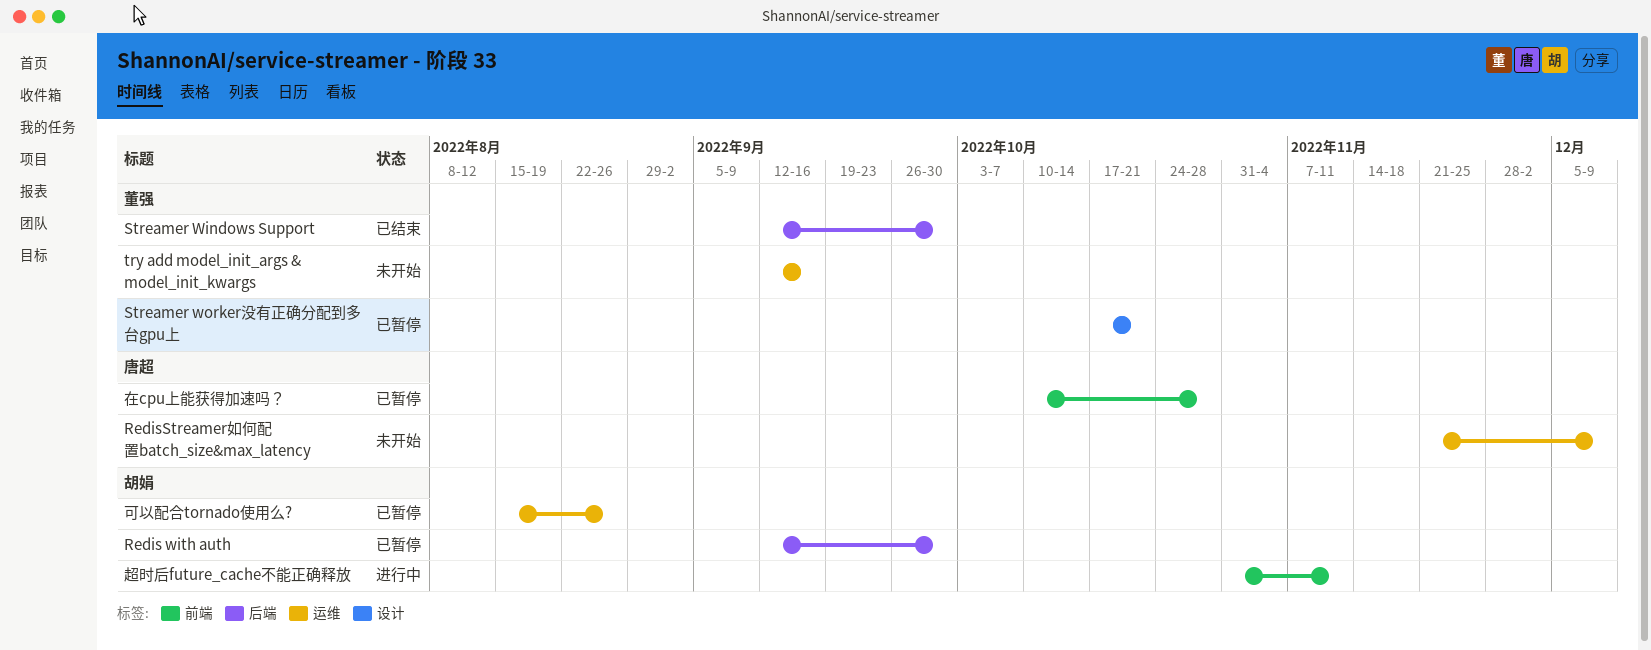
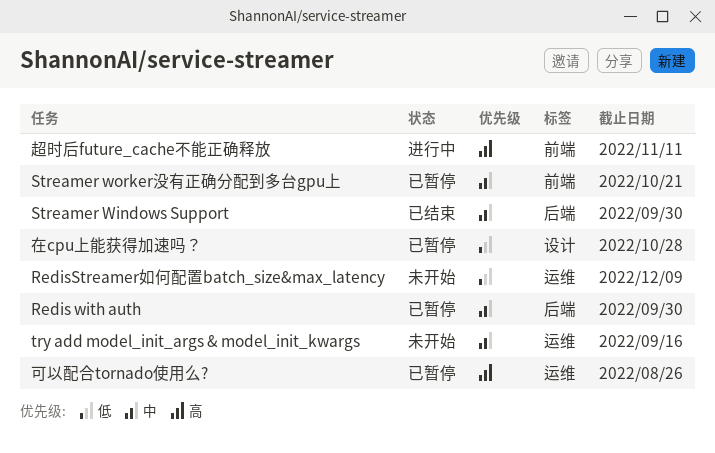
Streamer worker没有正确分配到多台gpu上, label: 设计 -> 前端
在cpu上能获得加速吗？, label: 前端 -> 设计

